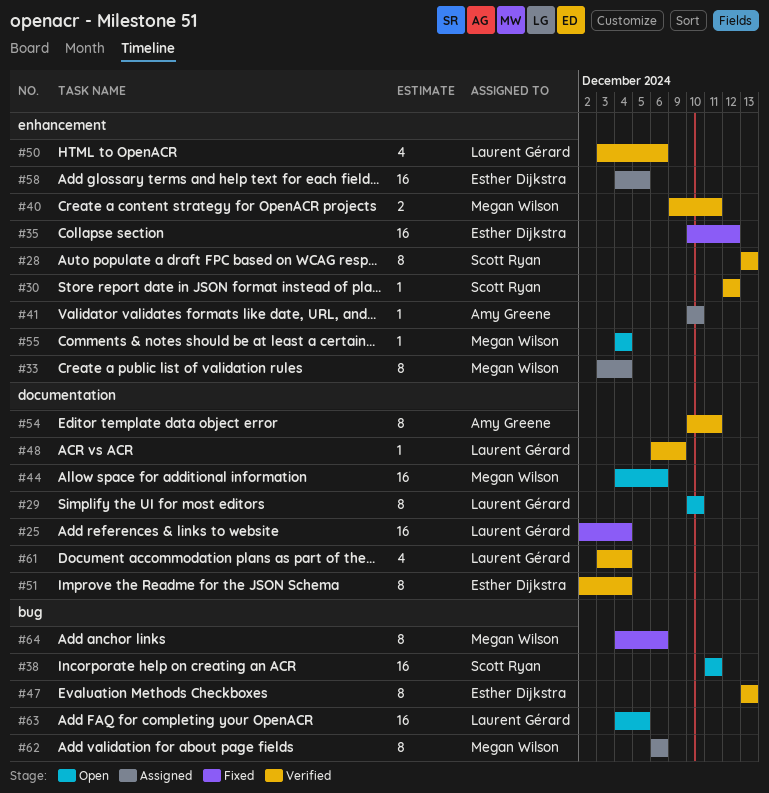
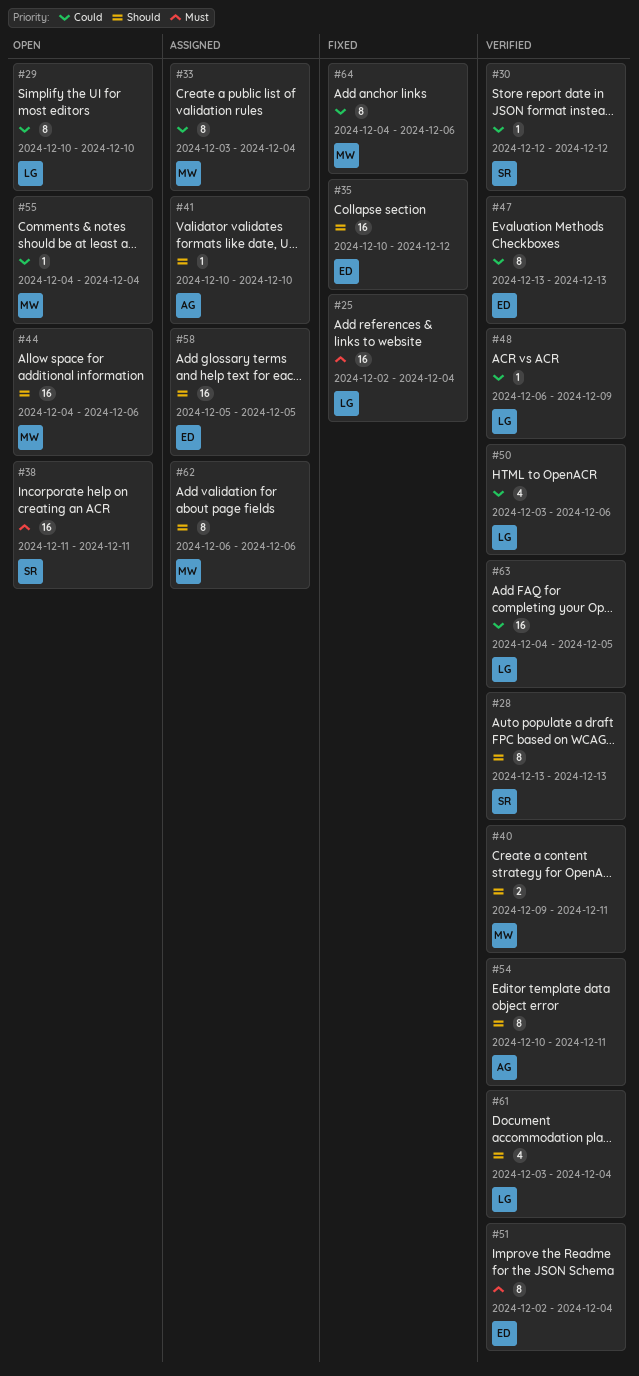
#58, start: Dec 4 -> Dec 5
#63, status: Open -> Verified

